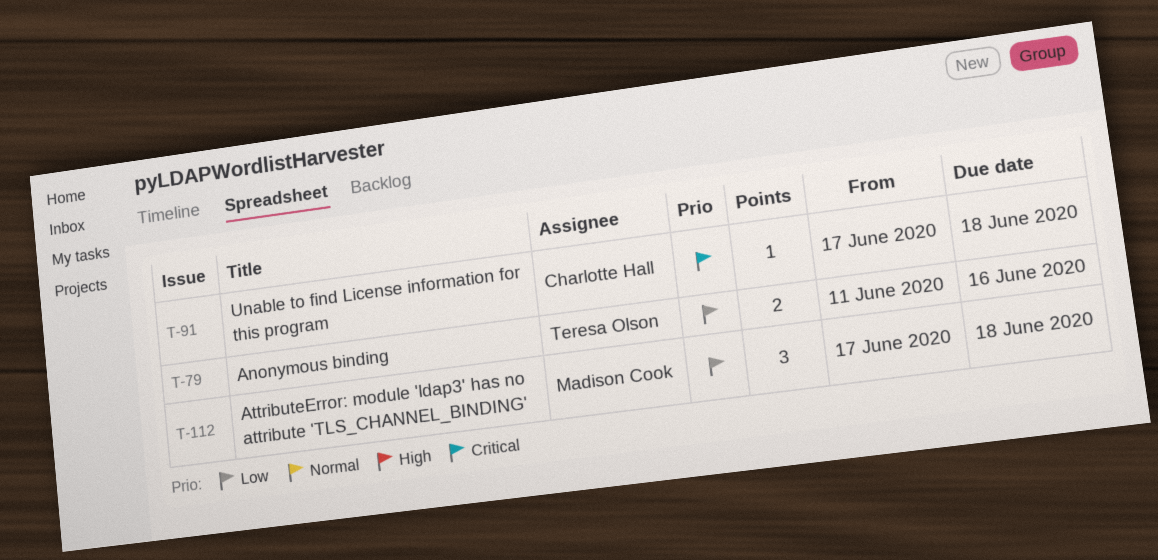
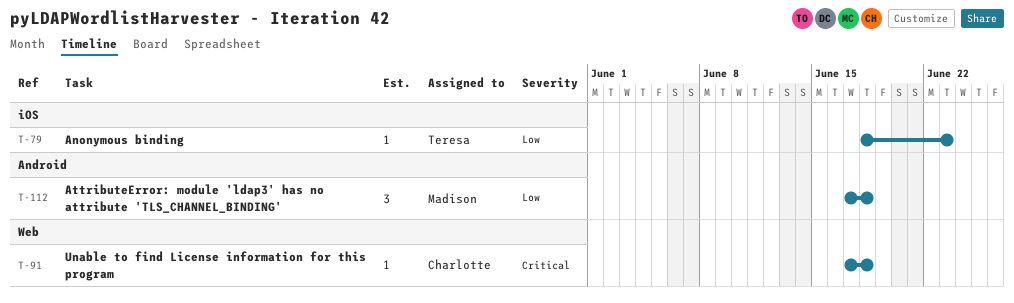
T-79, estimate: 2 -> 1
T-79, start: Jun 11 -> Jun 18
T-79, due: Jun 16 -> Jun 23

